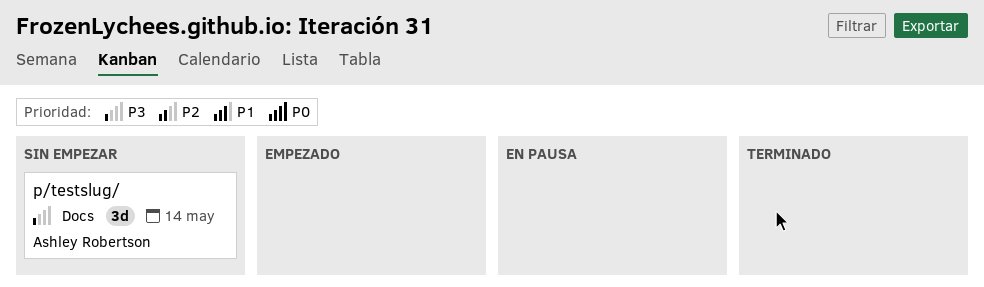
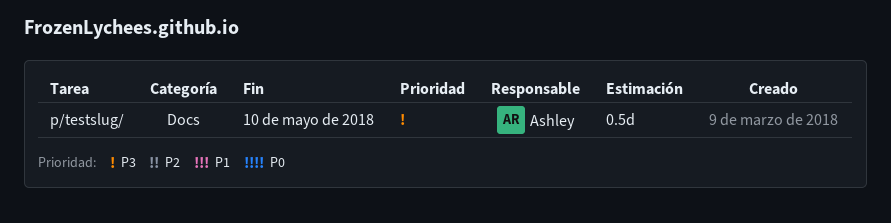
p/testslug/, estimate: 3d -> 0.5d
p/testslug/, due: May 14 -> May 10

